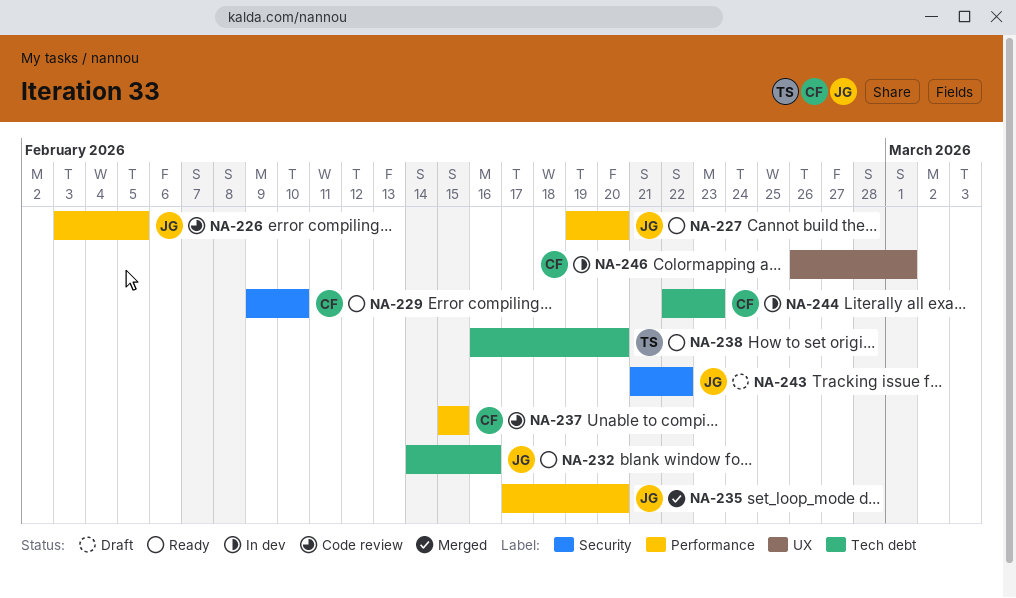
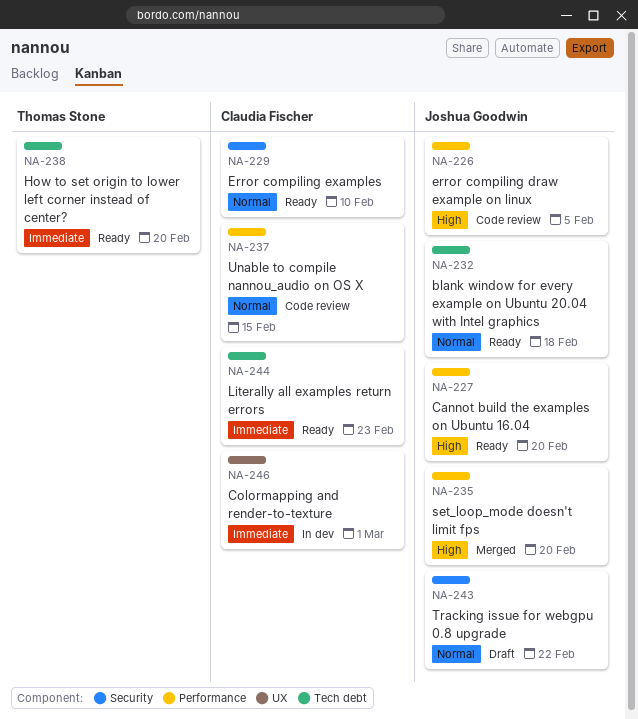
NA-232, due: Feb 16 -> Feb 18
NA-244, status: In dev -> Ready

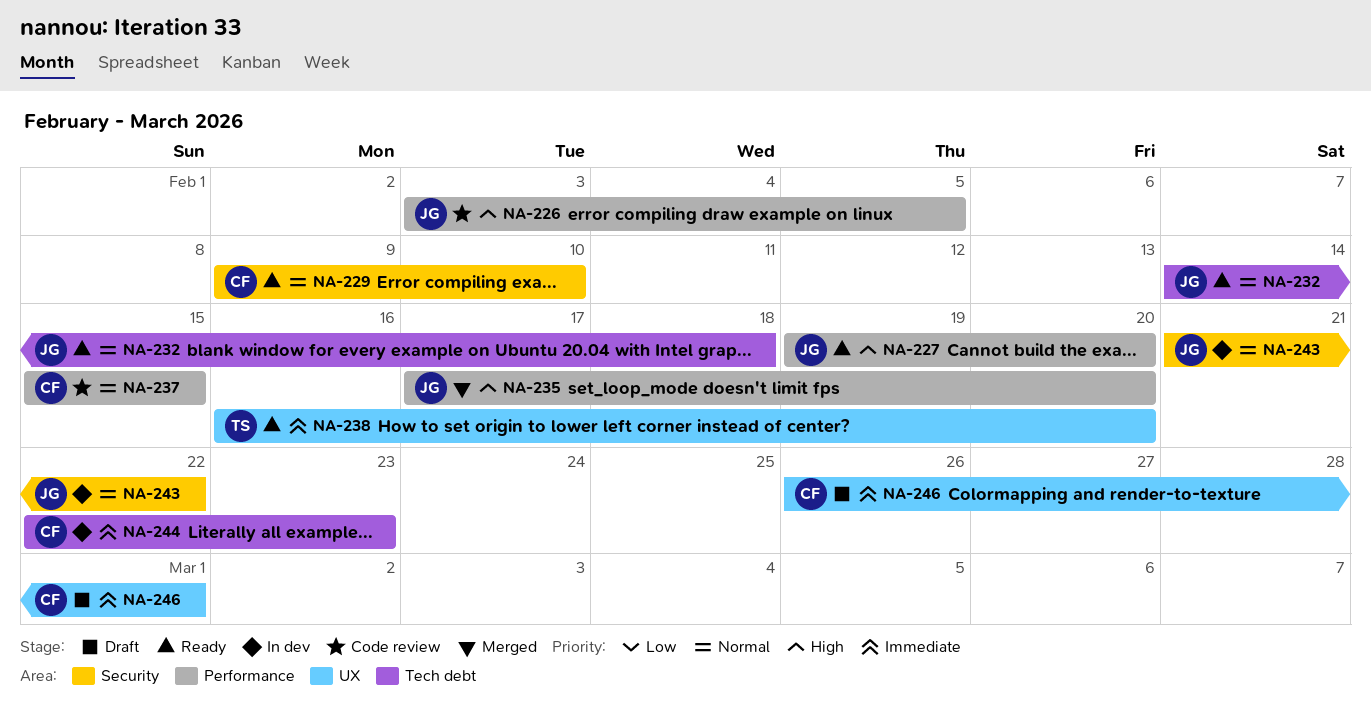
NA-238, label: Tech debt -> UX
NA-243, status: Draft -> In dev
NA-244, status: Ready -> In dev
NA-246, status: In dev -> Draft

